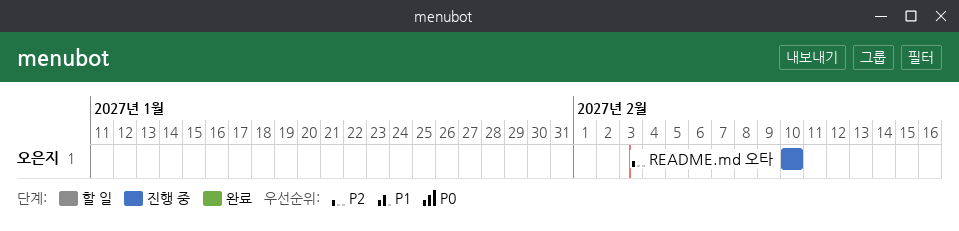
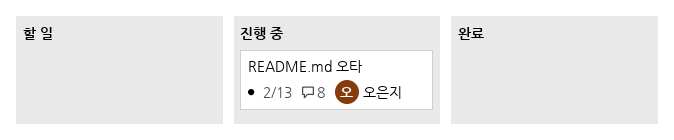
README.md 오타, due: Feb 10 -> Feb 13

